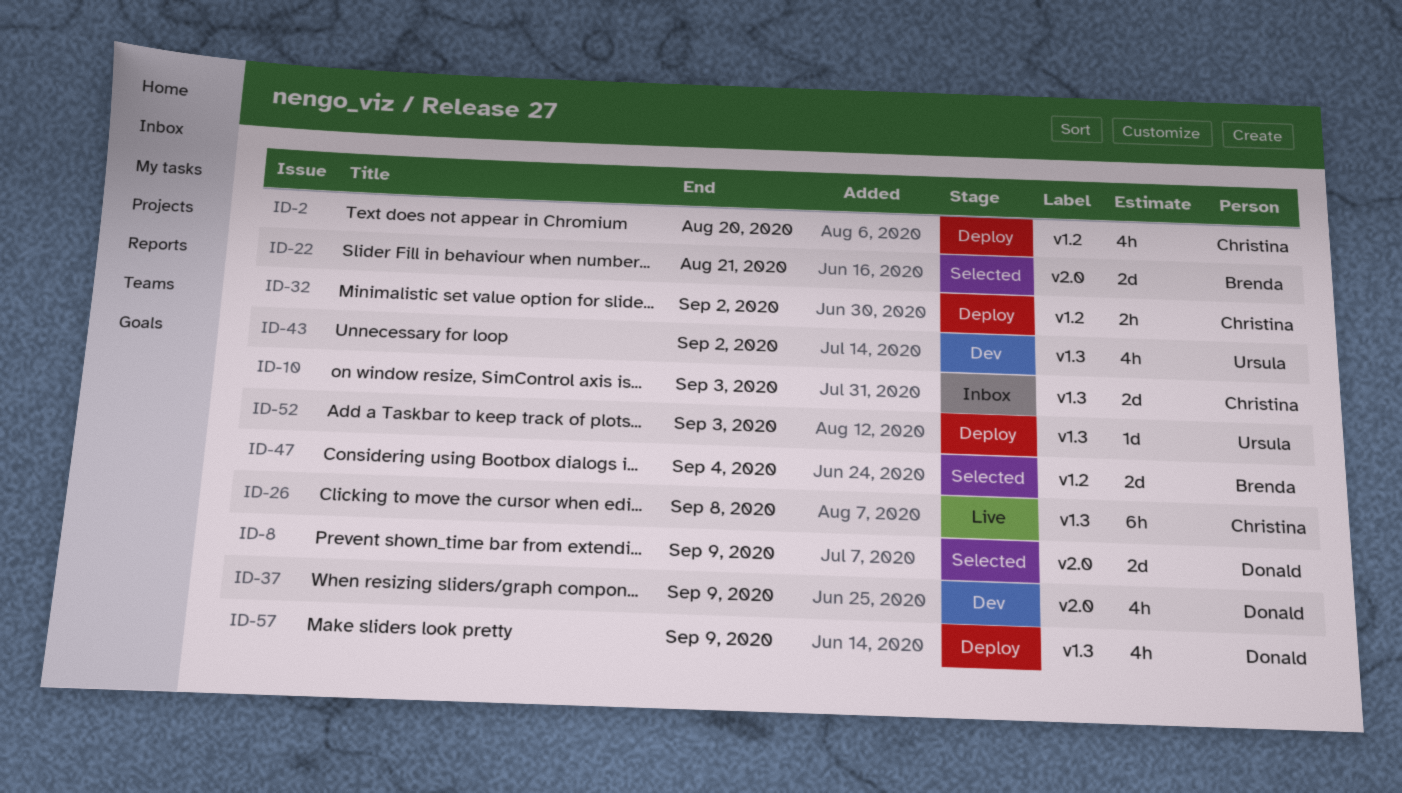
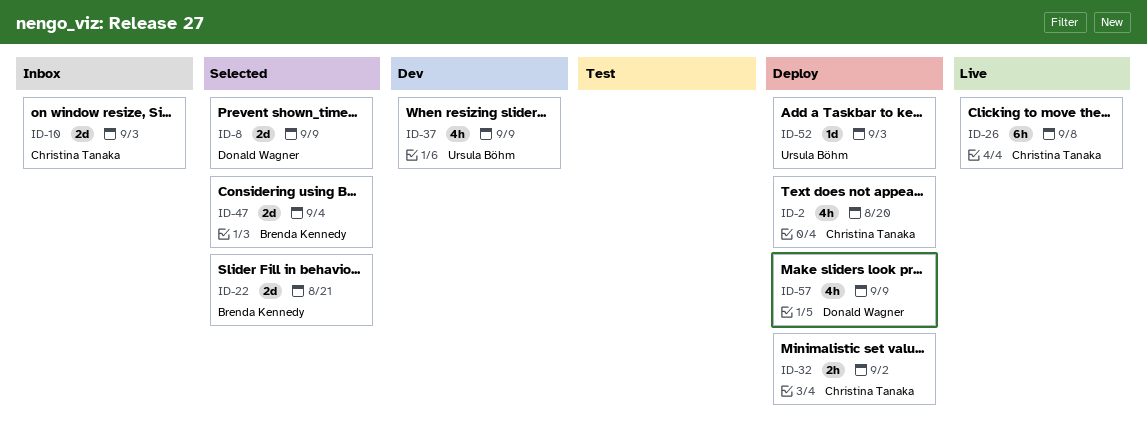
ID-37, owner: Donald Wagner -> Ursula Böhm
ID-43: present -> none

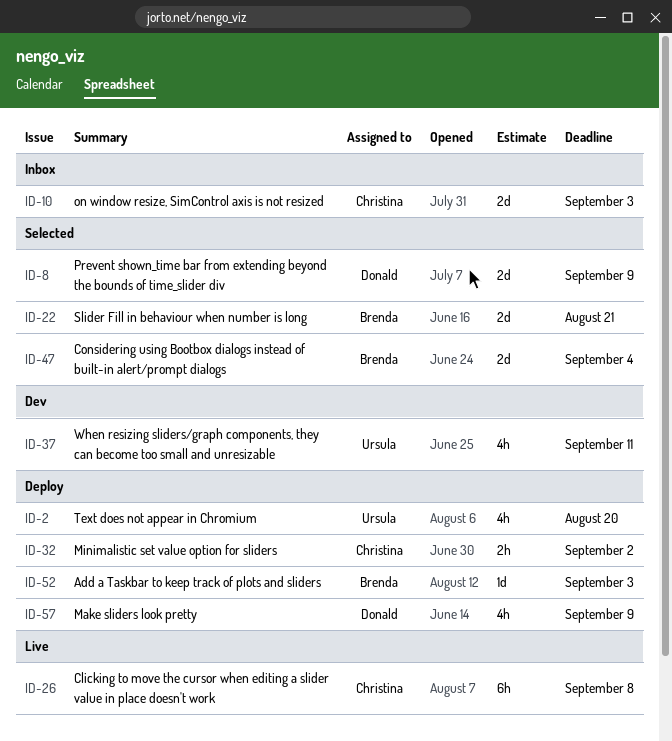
ID-2, owner: Christina Tanaka -> Ursula Böhm
ID-37, due: Sep 9 -> Sep 11
ID-52, owner: Ursula Böhm -> Brenda Kennedy

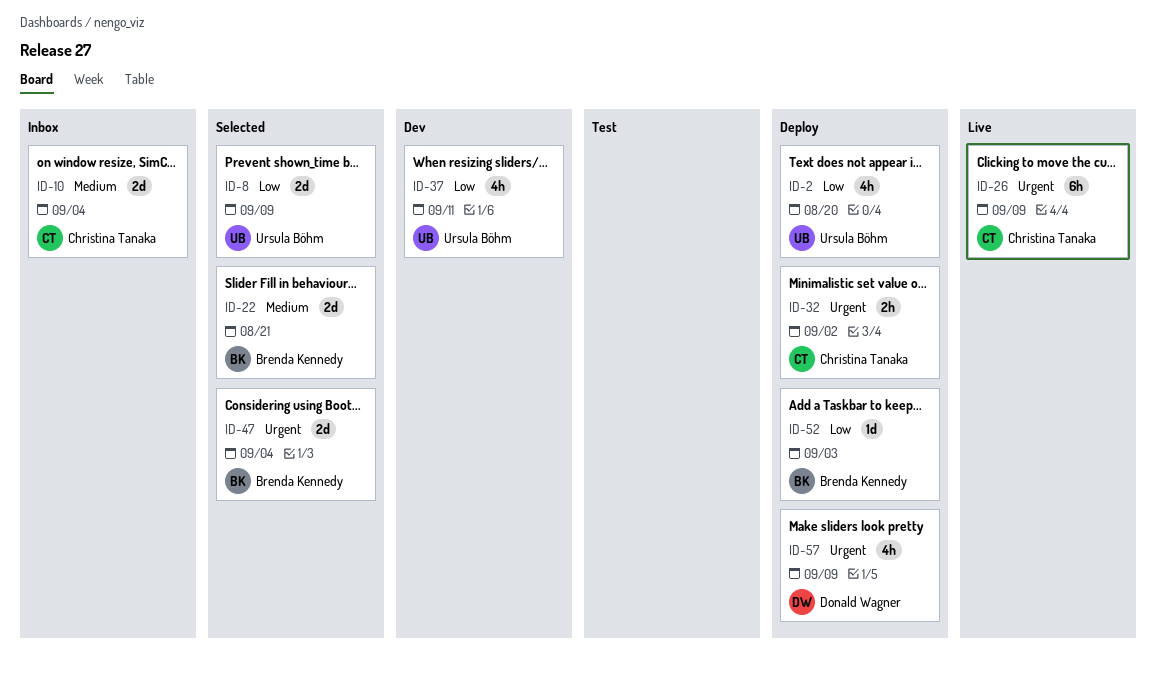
ID-8, owner: Donald Wagner -> Ursula Böhm
ID-10, due: Sep 3 -> Sep 4
ID-26, due: Sep 8 -> Sep 9

